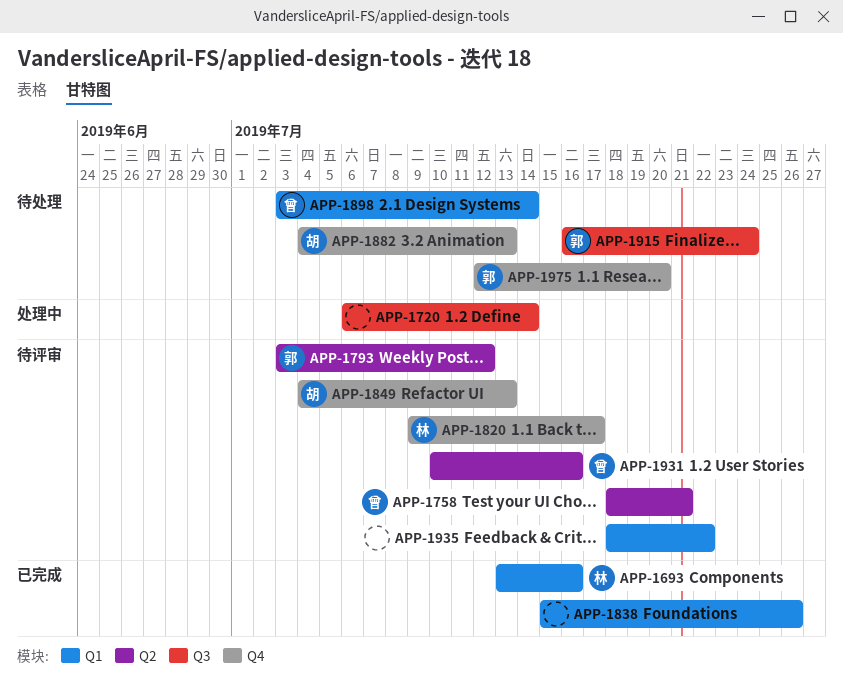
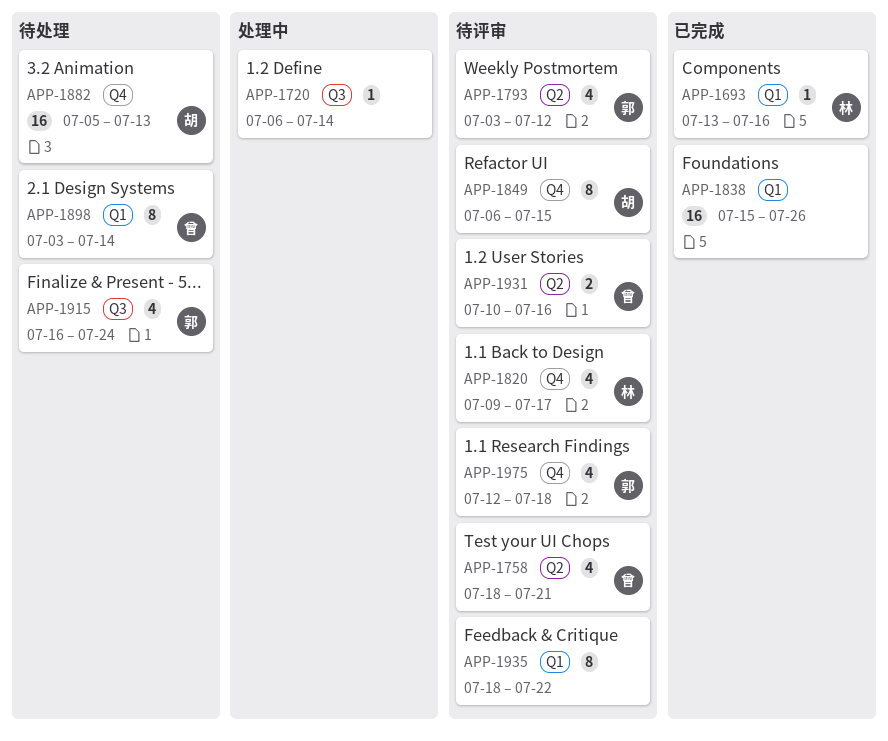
APP-1849, start: Jul 4 -> Jul 6
APP-1849, due: Jul 13 -> Jul 15
APP-1882, start: Jul 4 -> Jul 5
APP-1975, status: 待处理 -> 待评审
APP-1975, due: Jul 20 -> Jul 18

